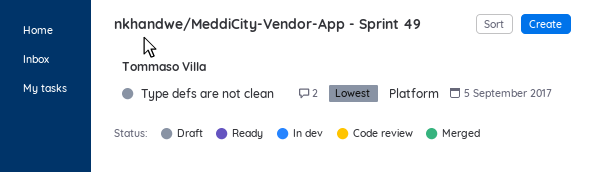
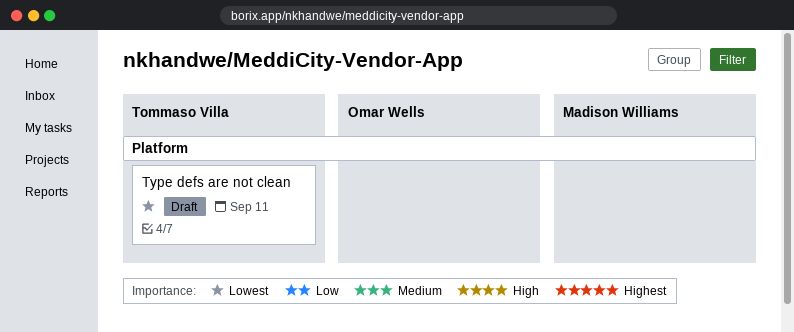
Type defs are not clean, due: Sep 5 -> Sep 11

